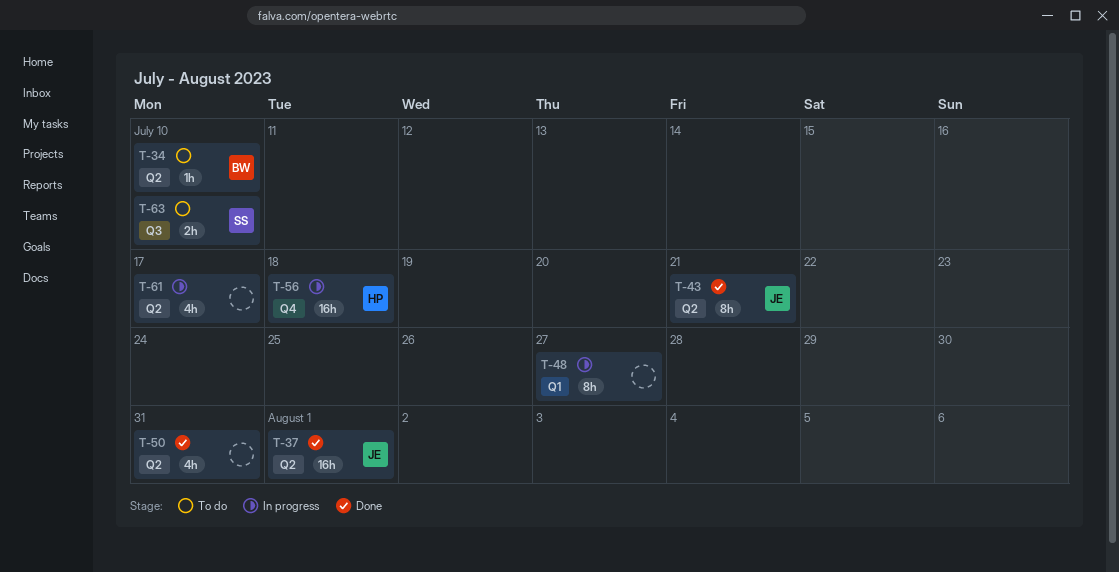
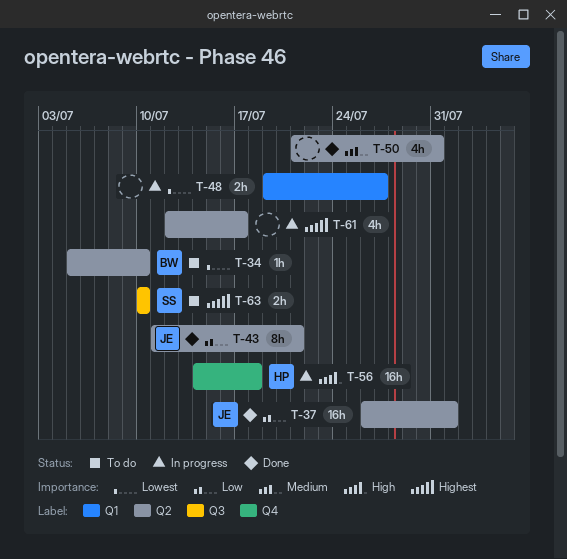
T-48, estimate: 8h -> 2h

